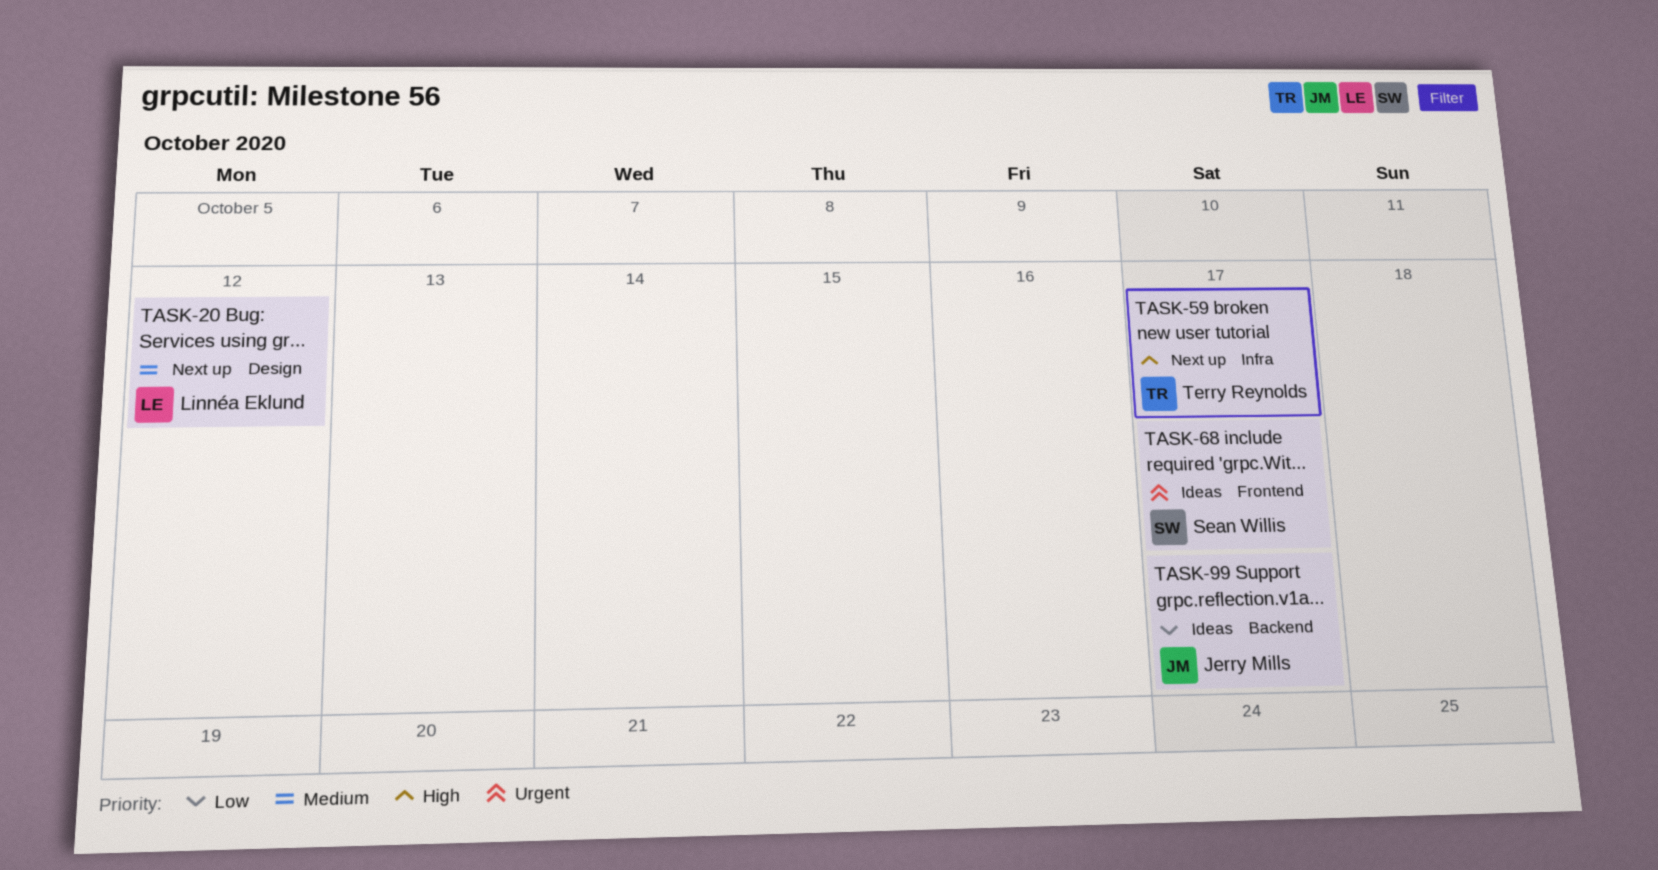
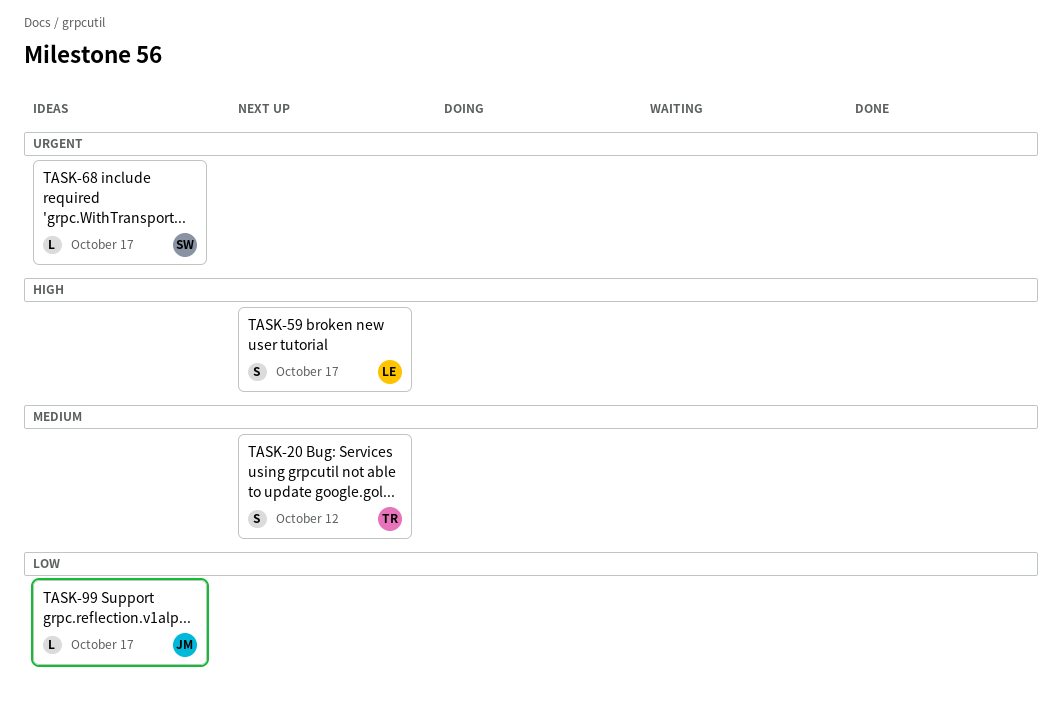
TASK-20, owner: Linnéa Eklund -> Terry Reynolds
TASK-59, owner: Terry Reynolds -> Linnéa Eklund

